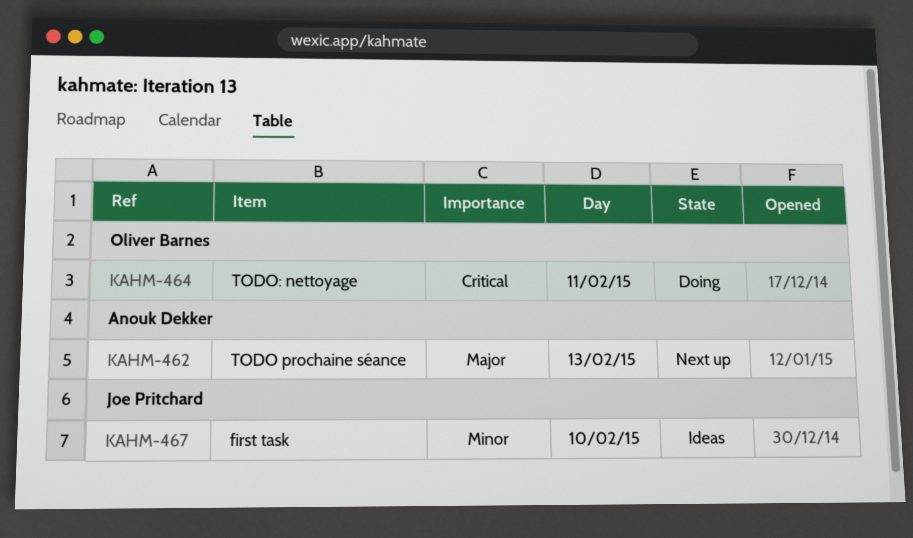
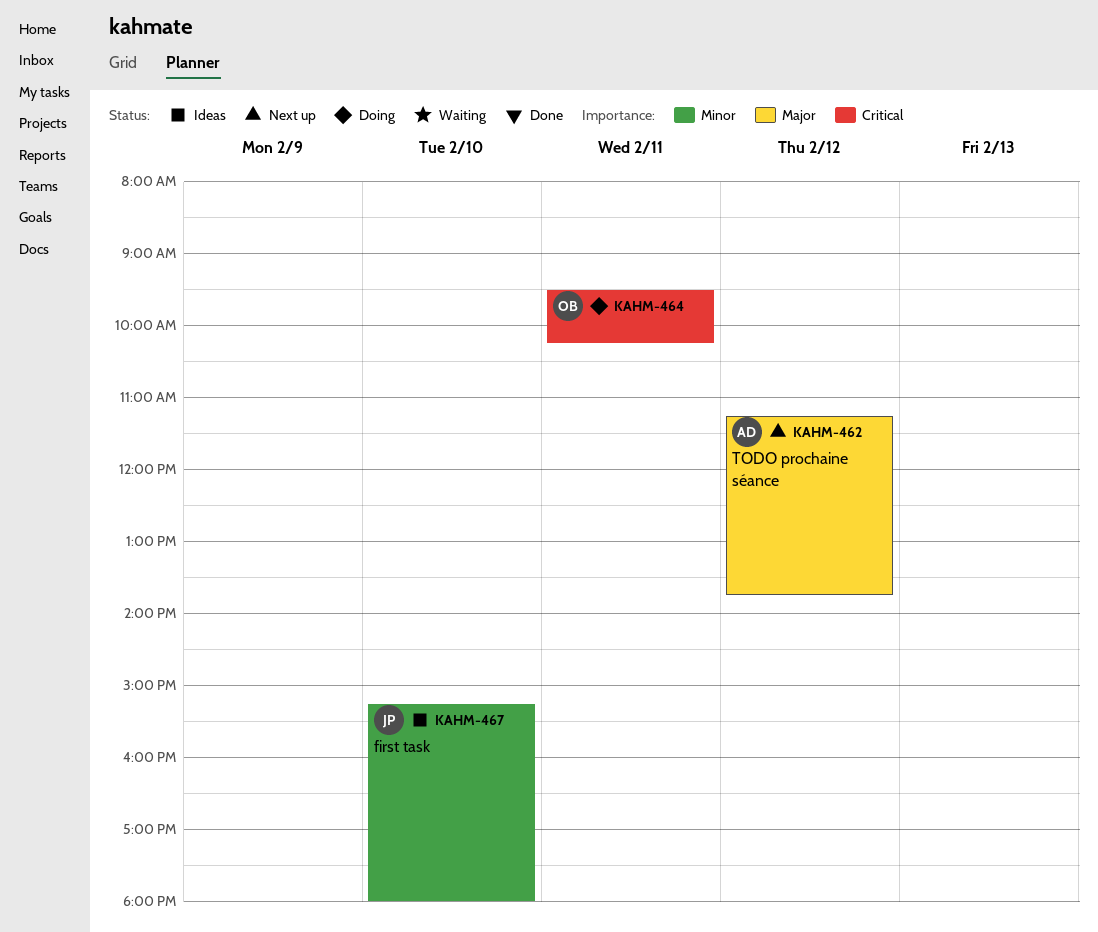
KAHM-462, day: Feb 13 -> Feb 12

